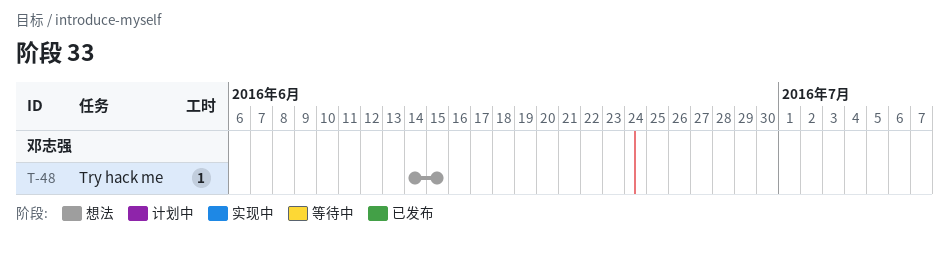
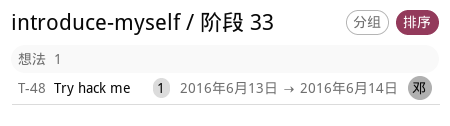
T-48, start: Jun 14 -> Jun 13
T-48, due: Jun 15 -> Jun 14

